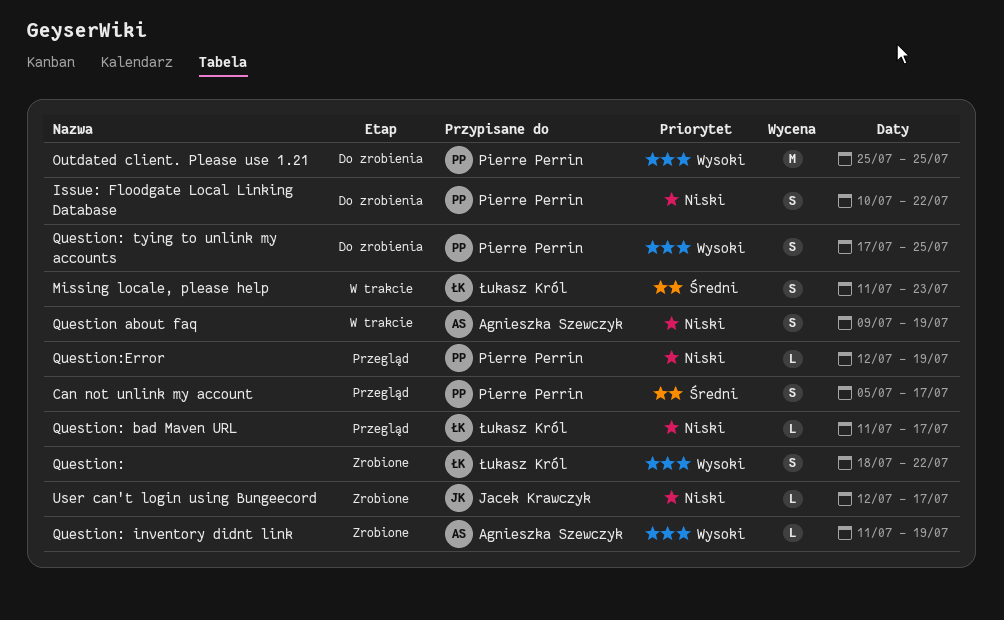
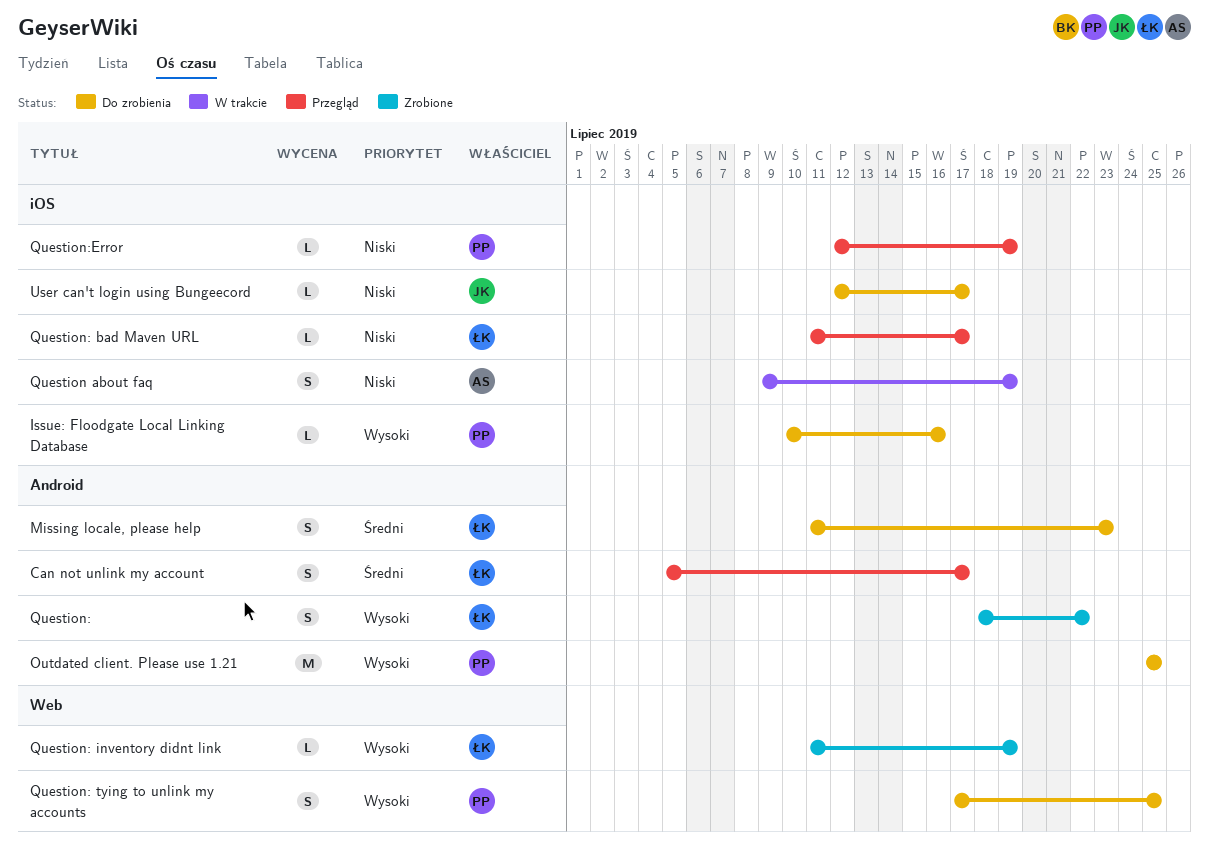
Can not unlink my account, owner: Pierre Perrin -> Łukasz Król
Issue: Floodgate Local Linking Database, priority: Niski -> Wysoki
Issue: Floodgate Local Linking Database, estimate: S -> L
Issue: Floodgate Local Linking Database, due: Jul 22 -> Jul 16
Missing locale, please help, status: W trakcie -> Do zrobienia
Question: inventory didnt link, owner: Agnieszka Szewczyk -> Łukasz Król
User can't login using Bungeecord, status: Zrobione -> Do zrobienia

